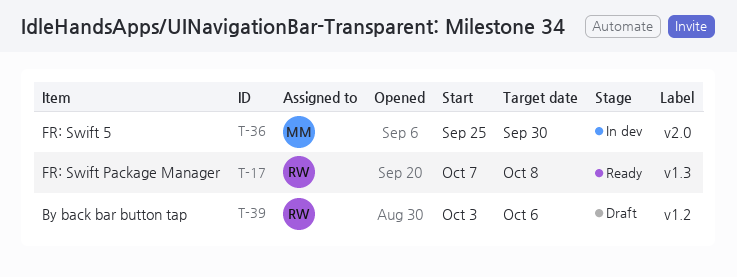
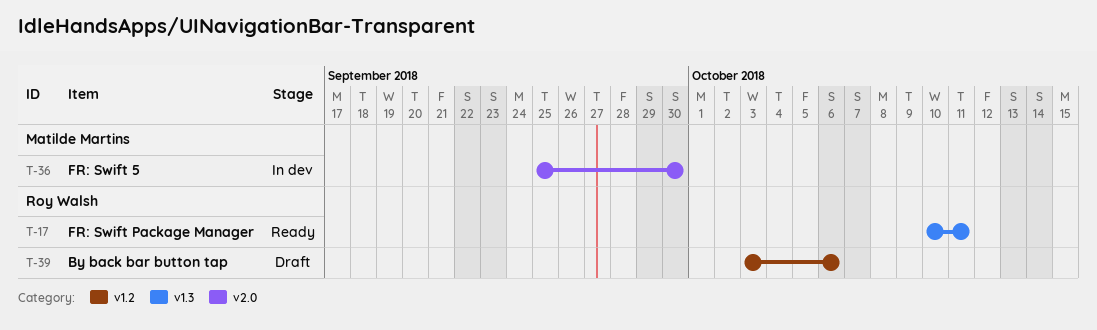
T-17, start: Oct 7 -> Oct 10
T-17, due: Oct 8 -> Oct 11

